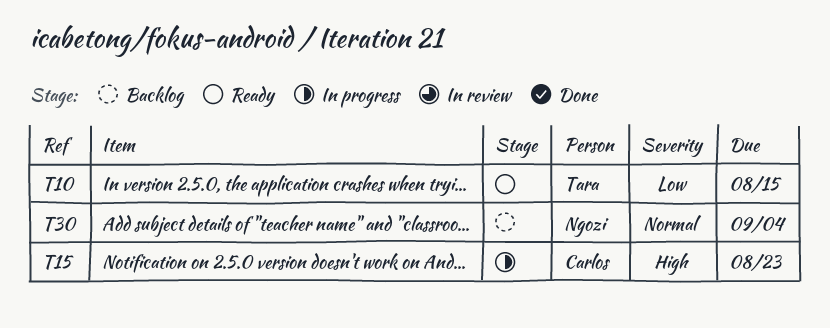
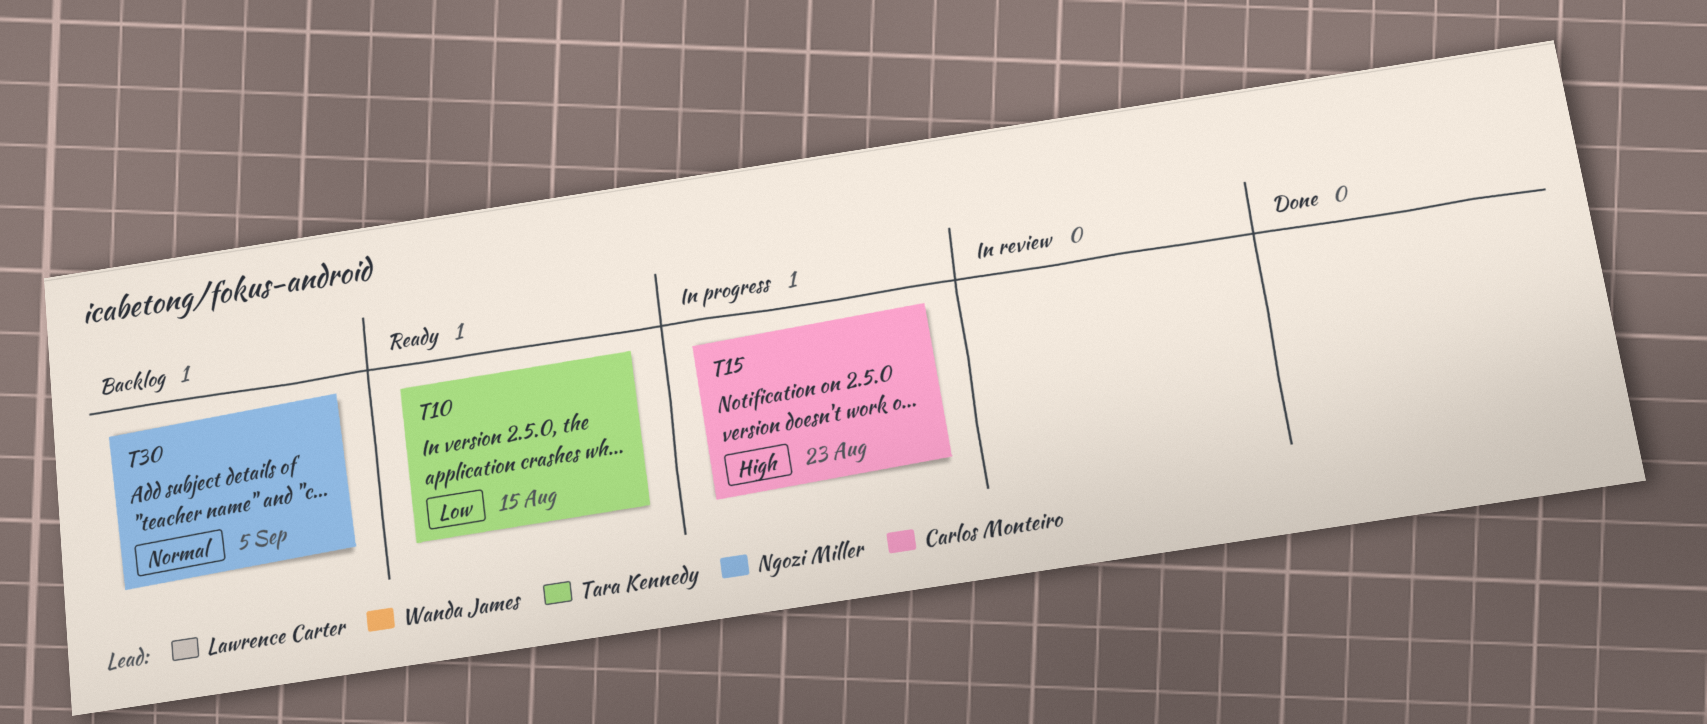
T30, due: Sep 4 -> Sep 5

